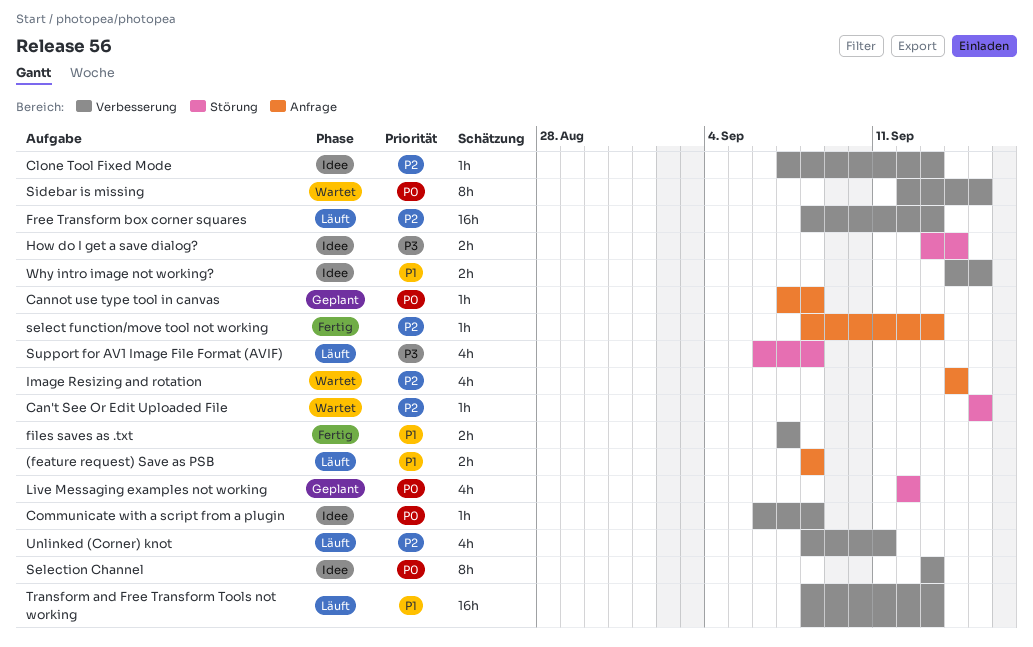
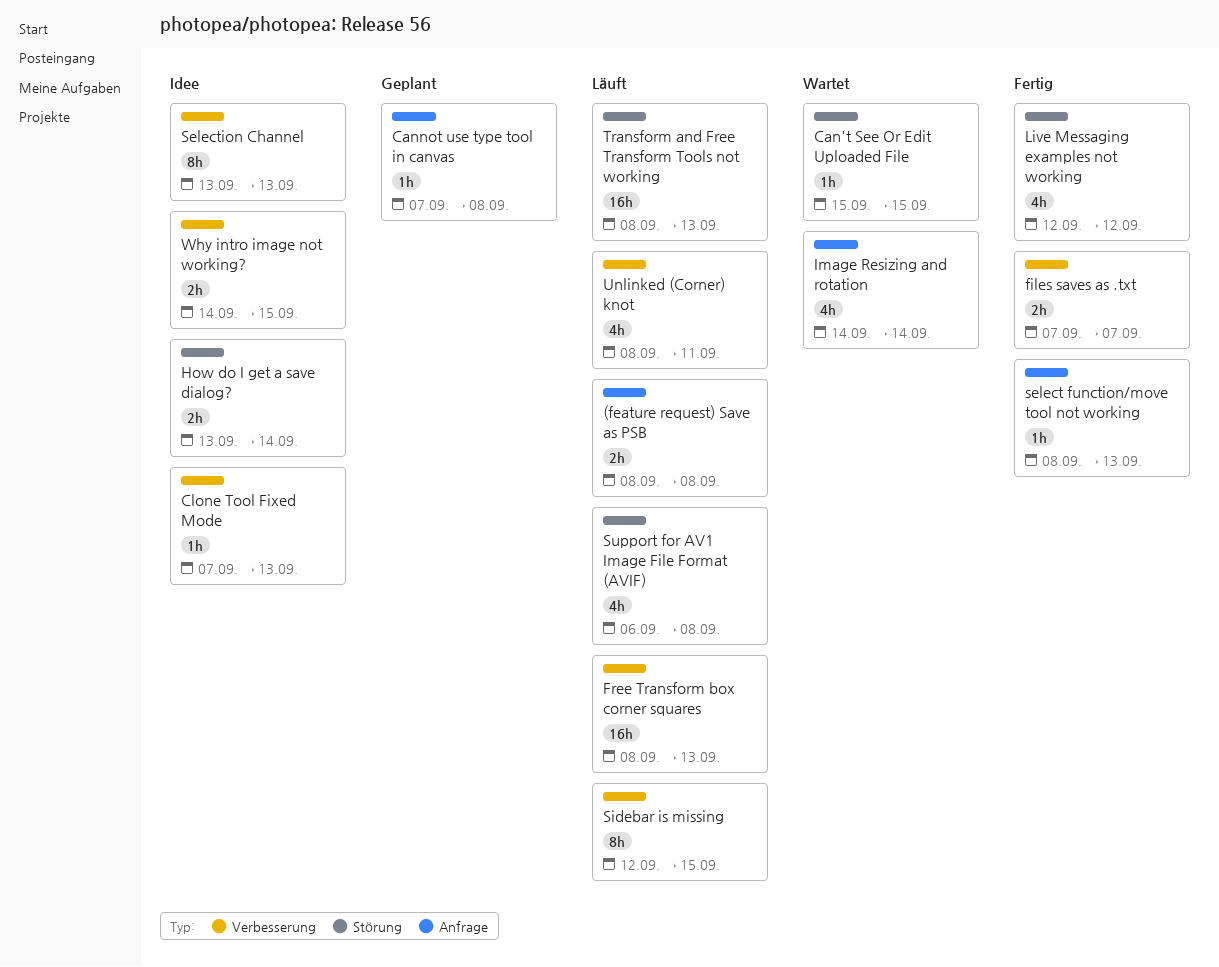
Communicate with a script from a plugin: present -> none
Live Messaging examples not working, status: Geplant -> Fertig
Sidebar is missing, status: Wartet -> Läuft
Transform and Free Transform Tools not working, label: Verbesserung -> Störung

